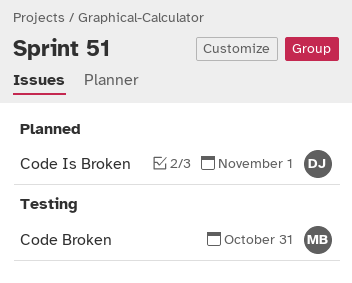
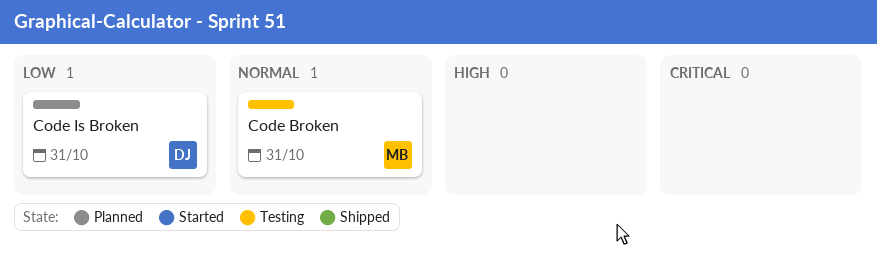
Code Is Broken, due: Nov 1 -> Oct 31

